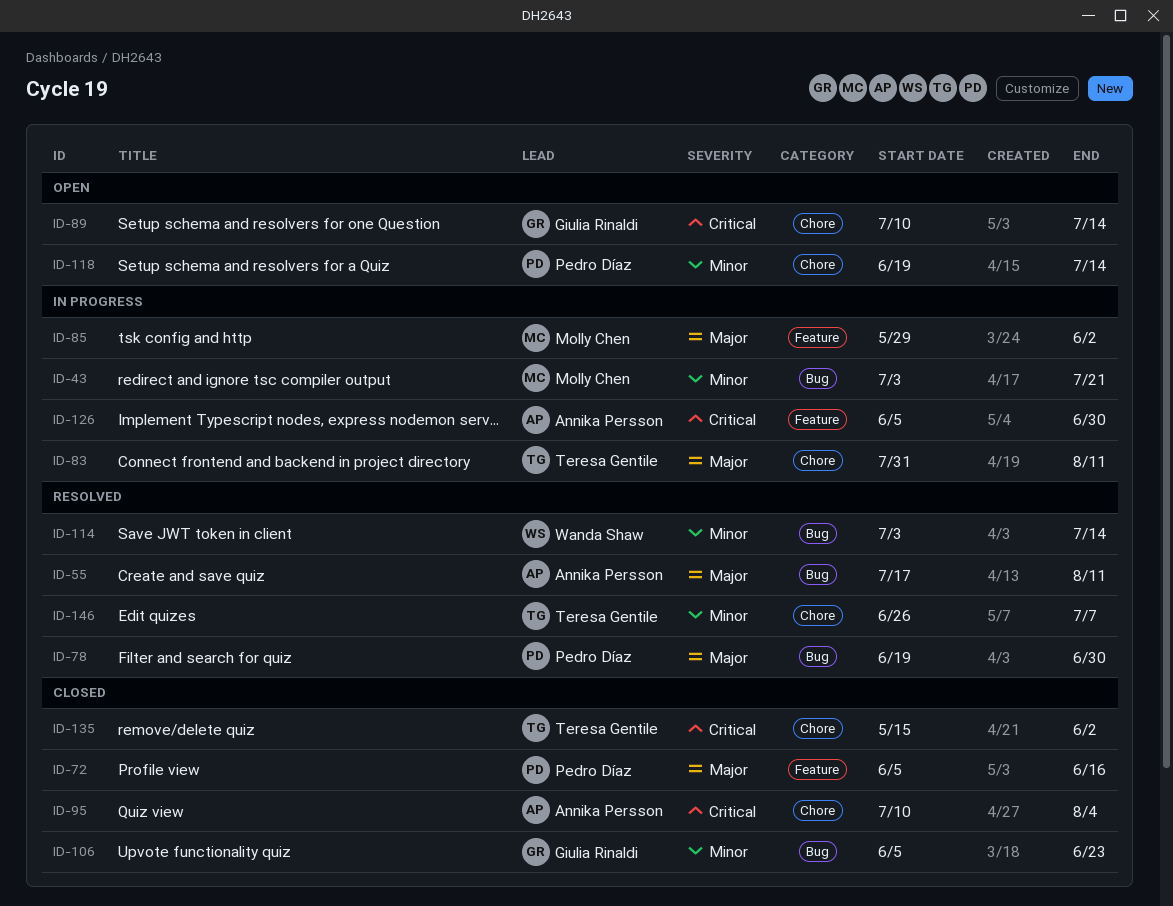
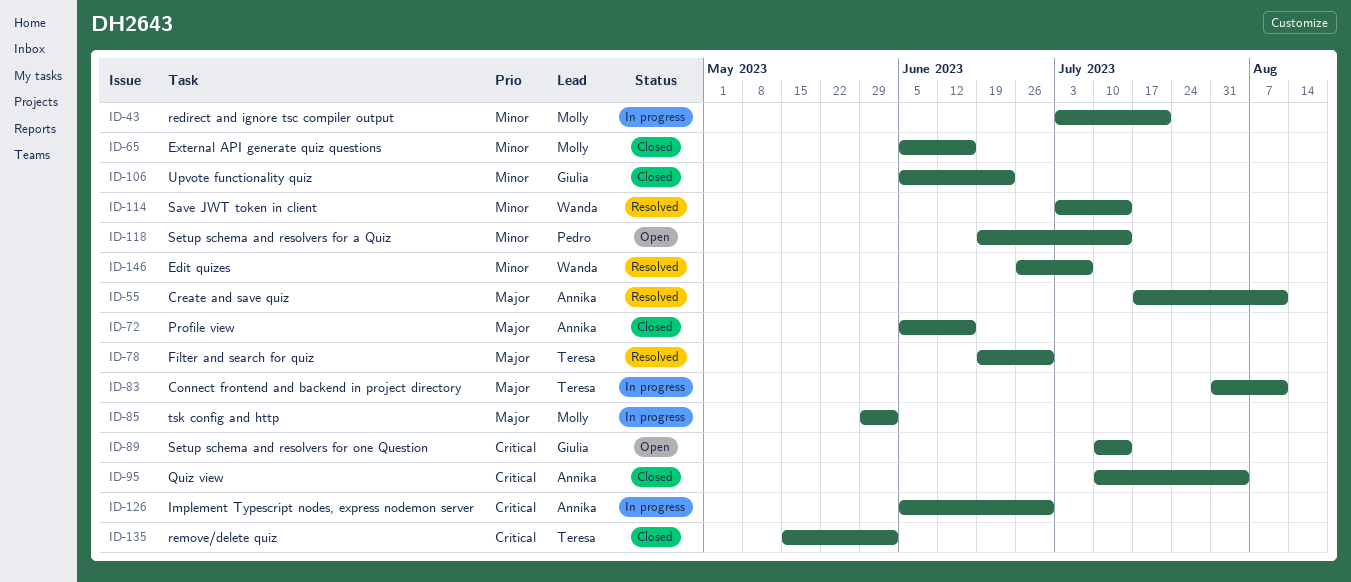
ID-65: none -> present
ID-72, owner: Pedro Díaz -> Annika Persson
ID-78, owner: Pedro Díaz -> Teresa Gentile
ID-146, owner: Teresa Gentile -> Wanda Shaw

